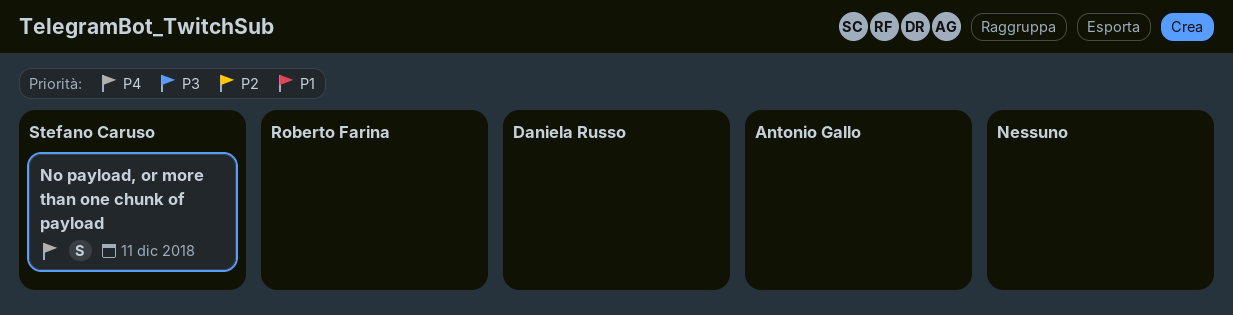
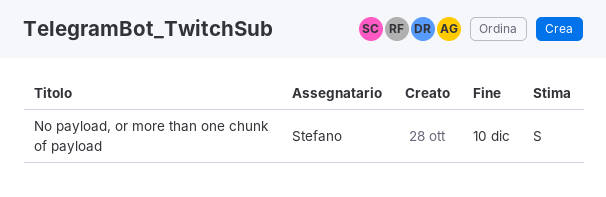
No payload, or more than one chunk of payload, due: Dec 11 -> Dec 10

